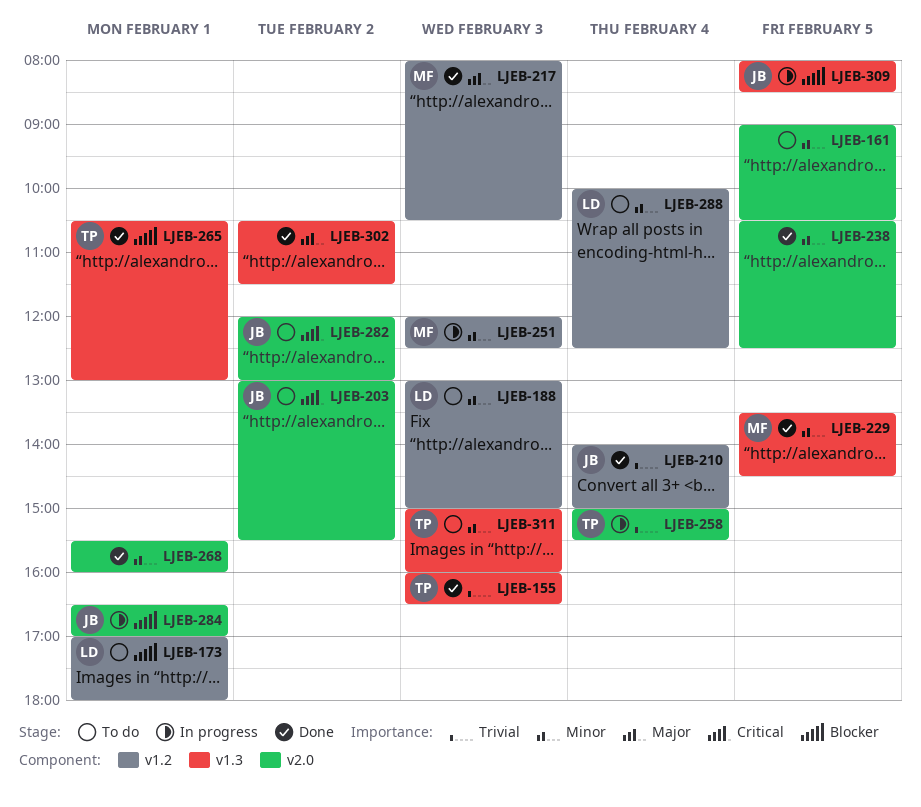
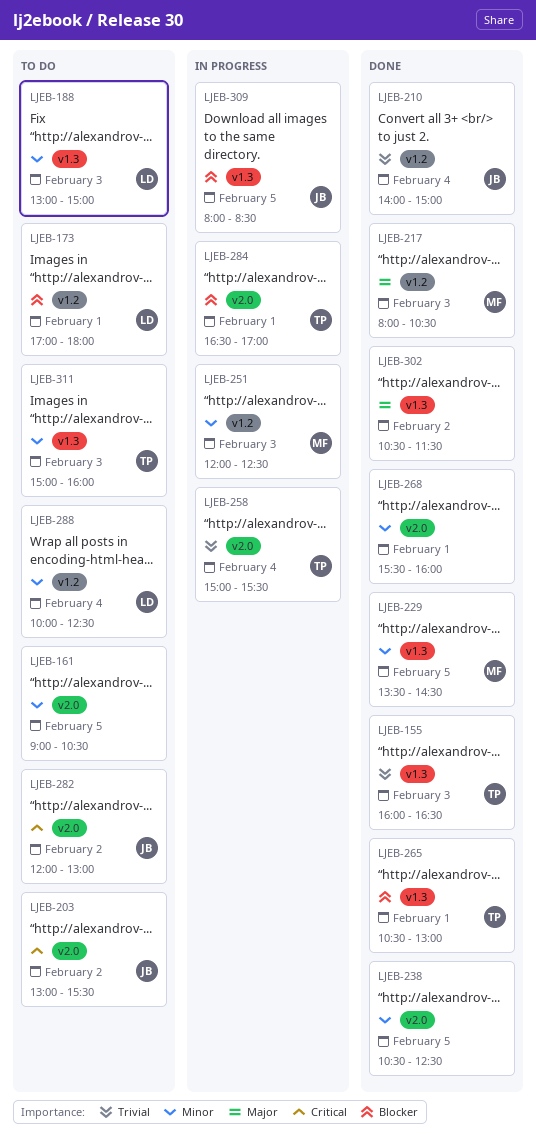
LJEB-188, label: v1.2 -> v1.3
LJEB-284, owner: JB -> TP

